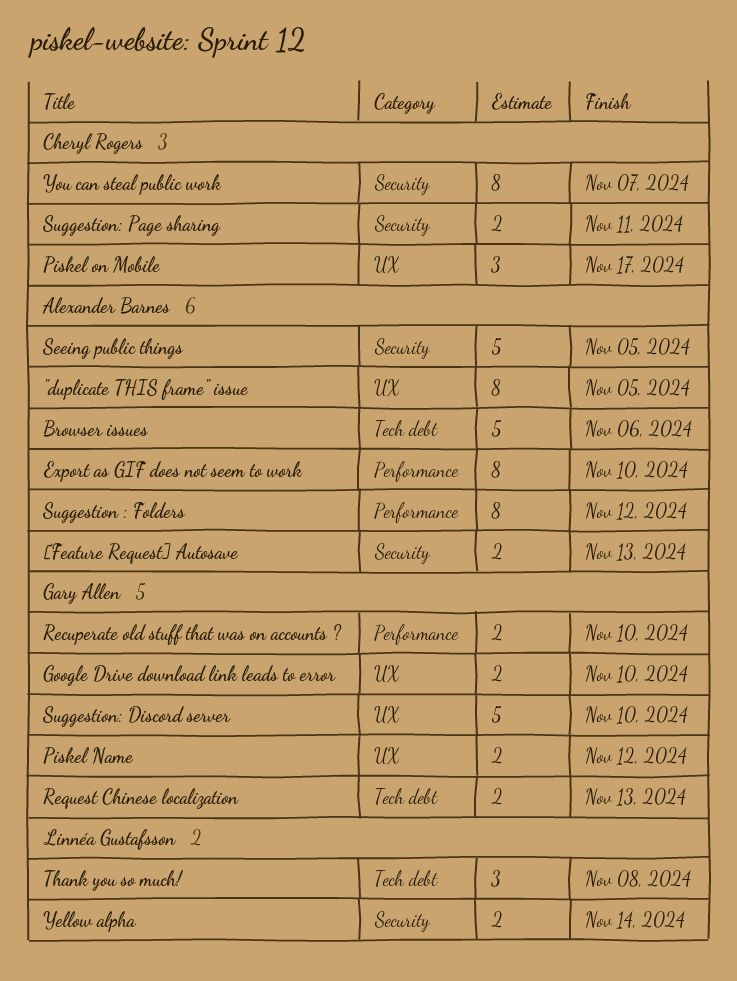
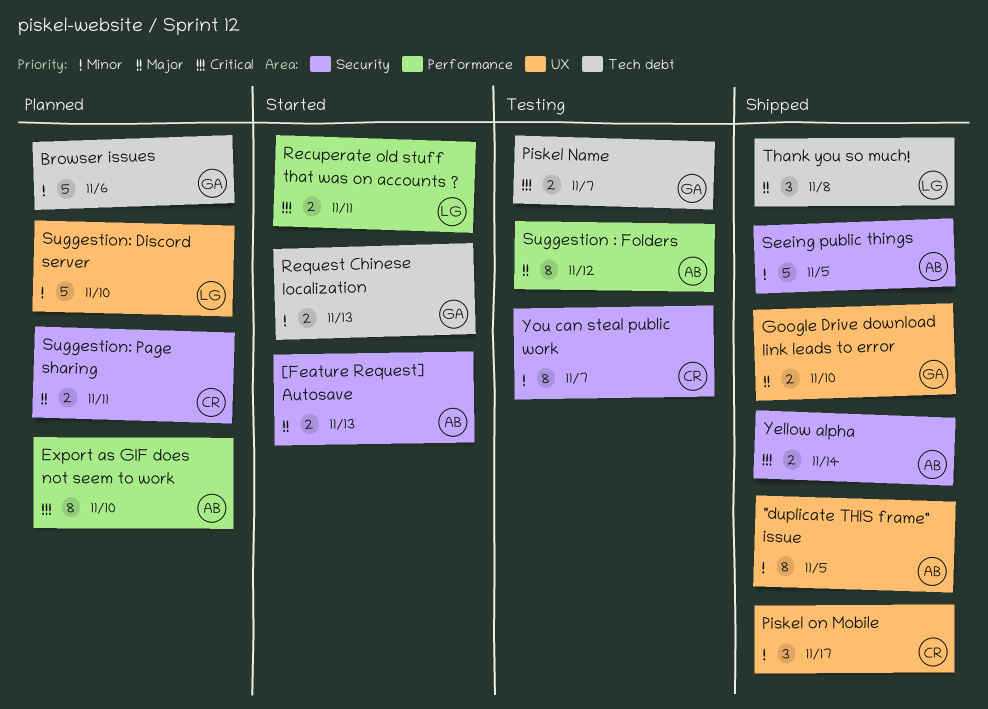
Browser issues, owner: Alexander Barnes -> Gary Allen
Piskel Name, label: UX -> Tech debt
Piskel Name, due: Nov 12 -> Nov 7
Recuperate old stuff that was on accounts ?, owner: Gary Allen -> Linnéa Gustafsson
Recuperate old stuff that was on accounts ?, due: Nov 10 -> Nov 11
Suggestion: Discord server, owner: Gary Allen -> Linnéa Gustafsson
Yellow alpha, owner: Linnéa Gustafsson -> Alexander Barnes

